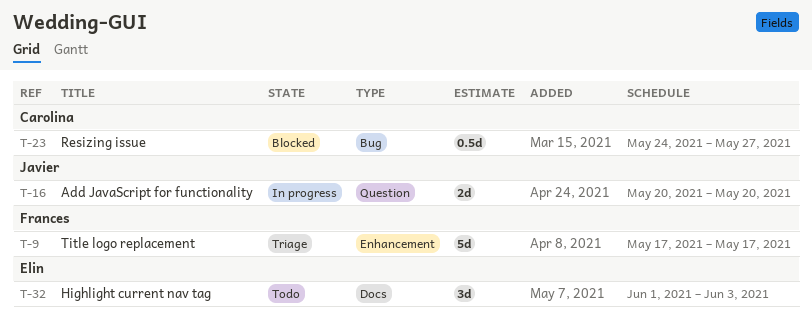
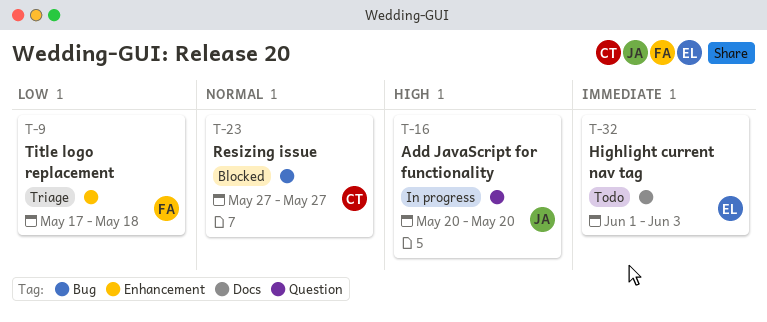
T-9, due: May 17 -> May 18
T-23, start: May 24 -> May 27

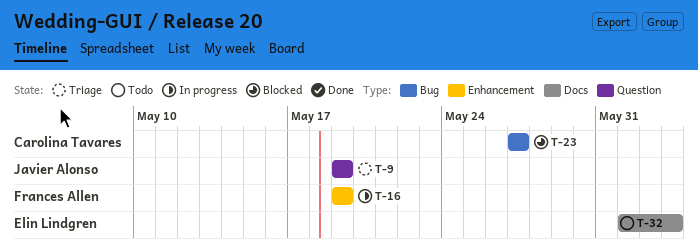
T-9, owner: Frances Allen -> Javier Alonso
T-9, label: Enhancement -> Question
T-9, start: May 17 -> May 19
T-9, due: May 18 -> May 19
T-16, owner: Javier Alonso -> Frances Allen
T-16, label: Question -> Enhancement
T-16, start: May 20 -> May 19
T-16, due: May 20 -> May 19

